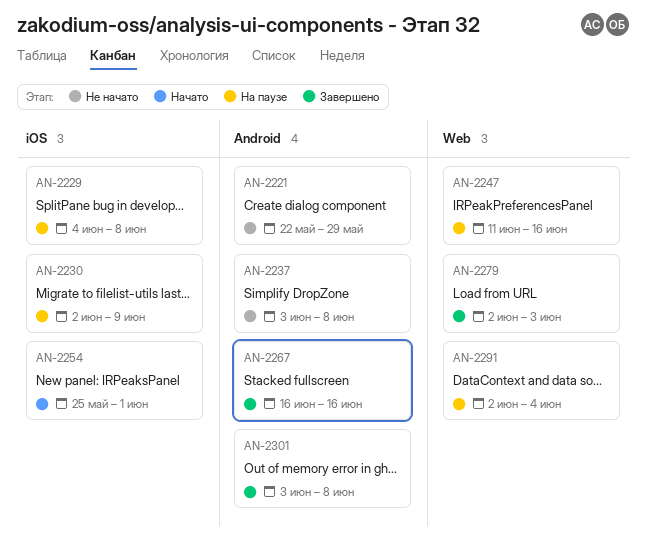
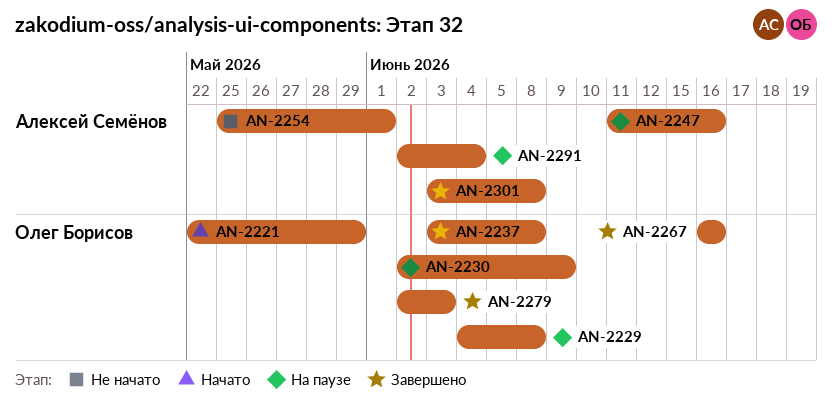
AN-2221, status: Не начато -> Начато
AN-2237, status: Не начато -> Завершено
AN-2254, status: Начато -> Не начато

